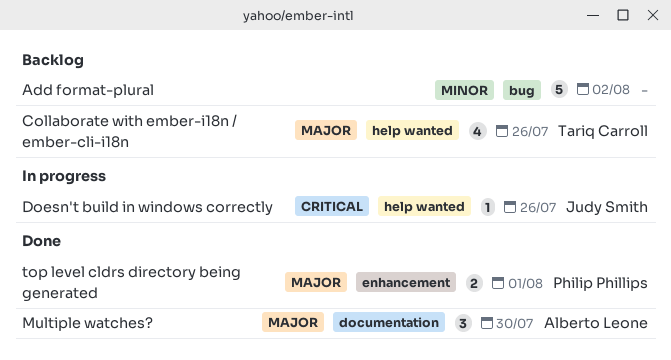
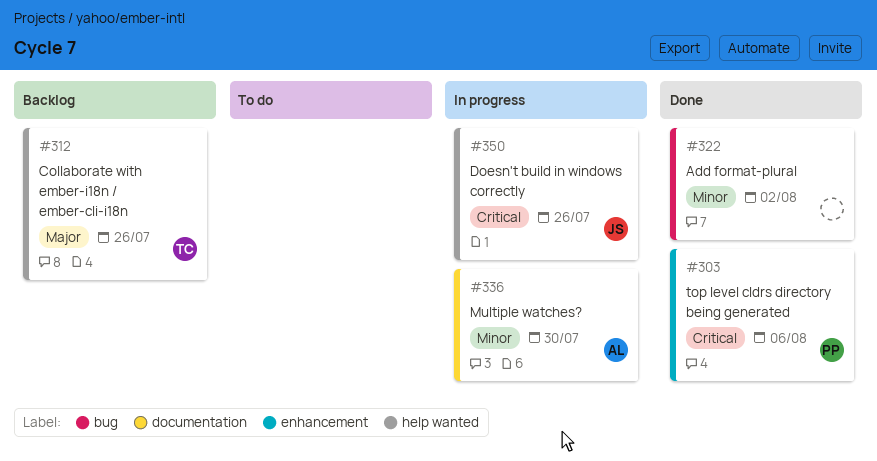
Add format-plural, status: Backlog -> Done
Multiple watches?, status: Done -> In progress
Multiple watches?, priority: Major -> Minor
top level cldrs directory being generated, priority: Major -> Critical
top level cldrs directory being generated, due: Aug 1 -> Aug 6

